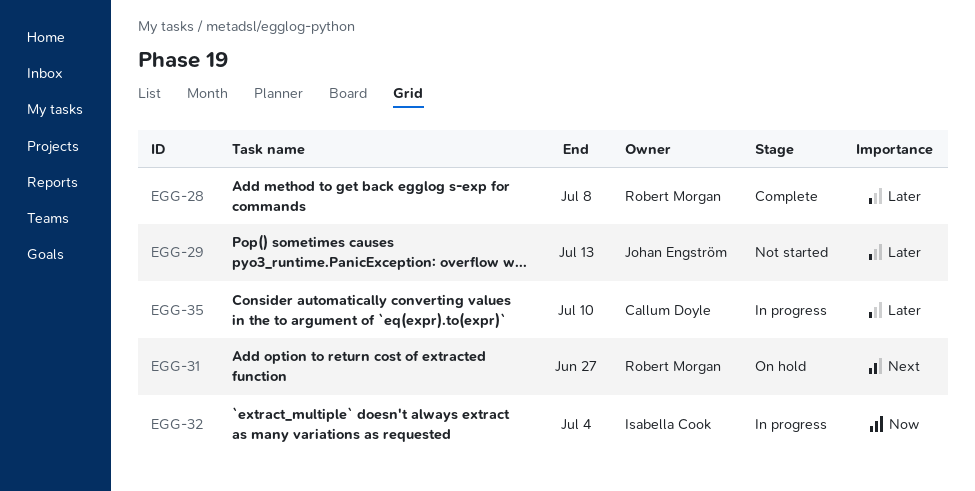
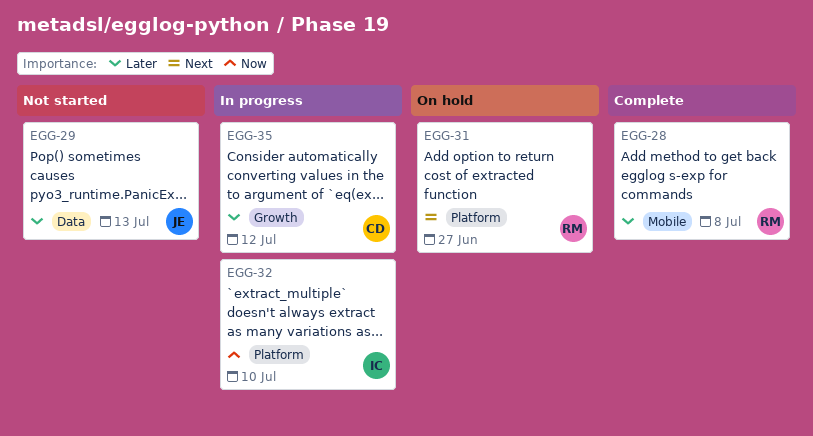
EGG-32, due: Jul 4 -> Jul 10
EGG-35, due: Jul 10 -> Jul 12

